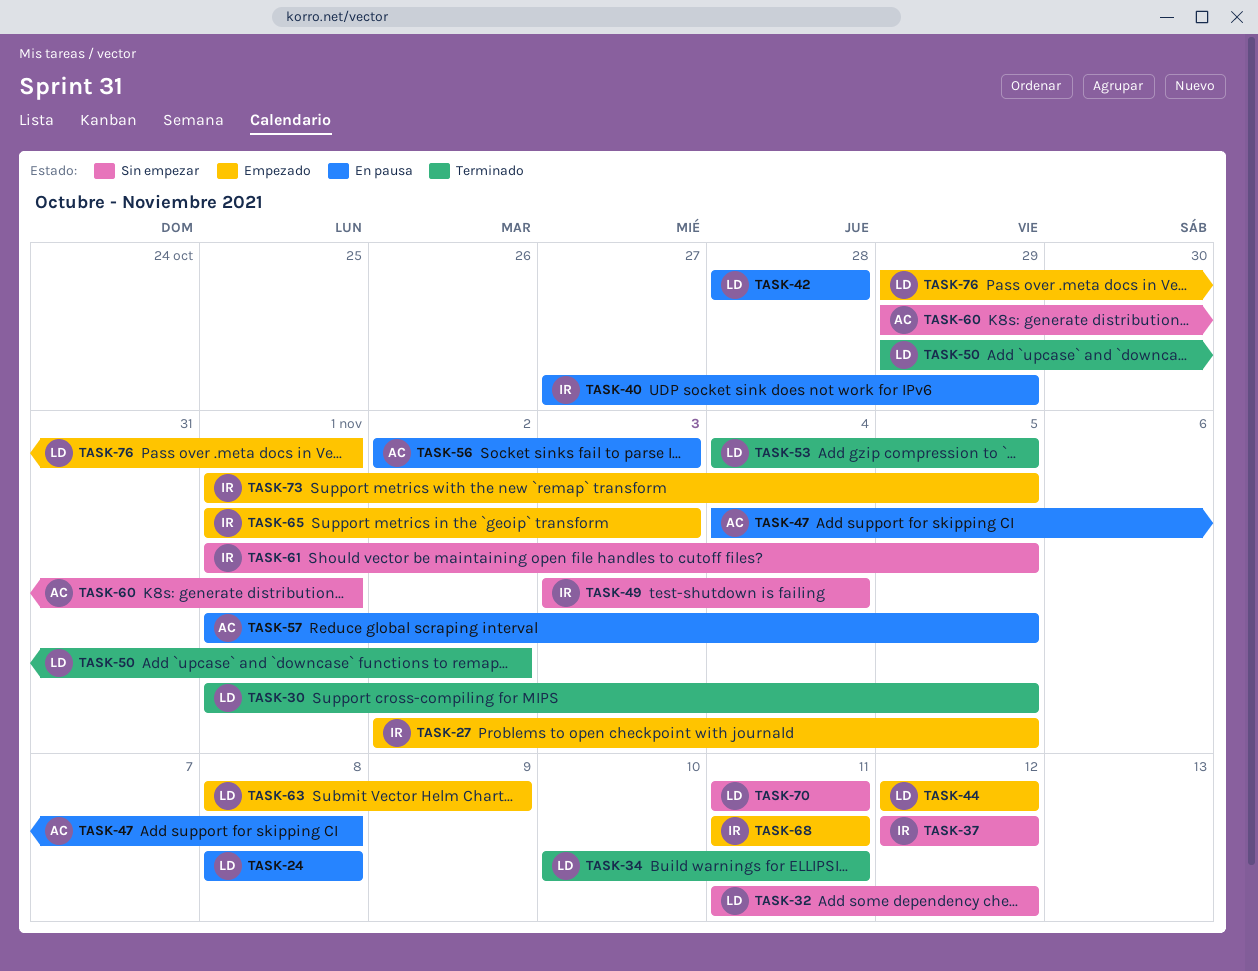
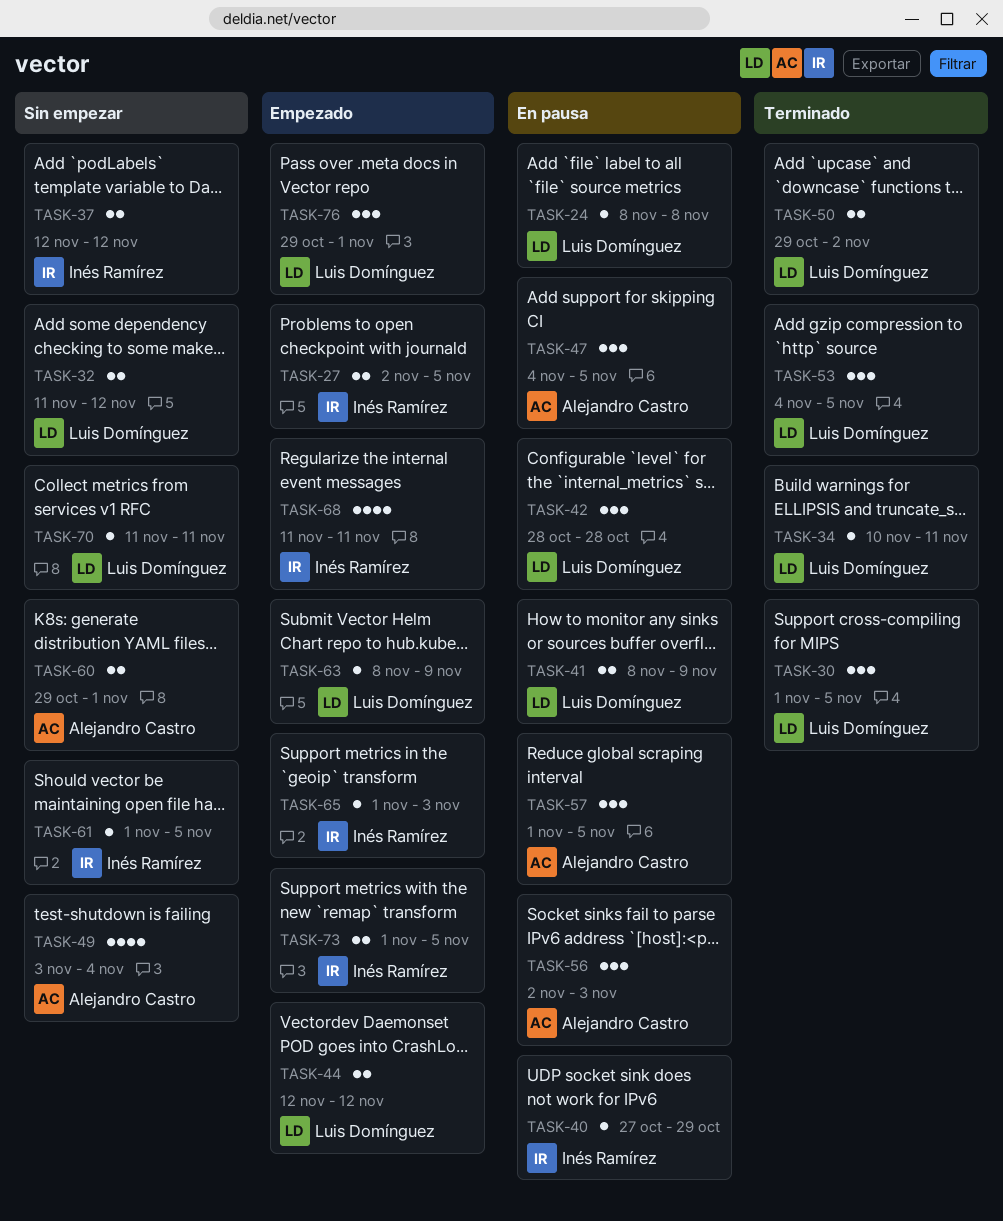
TASK-41: none -> present
TASK-47, due: Nov 8 -> Nov 5
TASK-49, owner: Inés Ramírez -> Alejandro Castro

